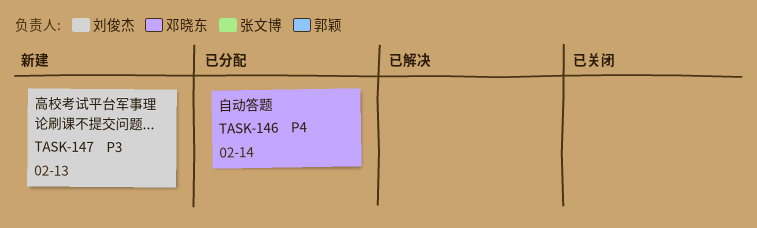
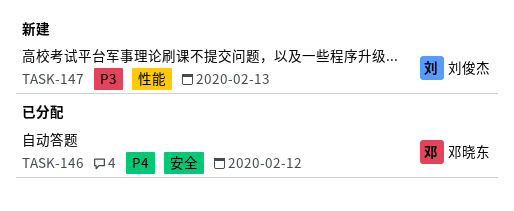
TASK-146, due: Feb 14 -> Feb 12

